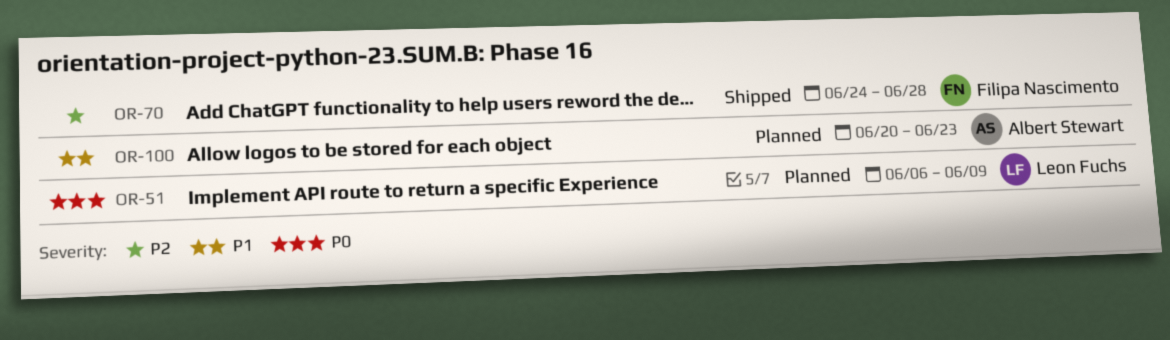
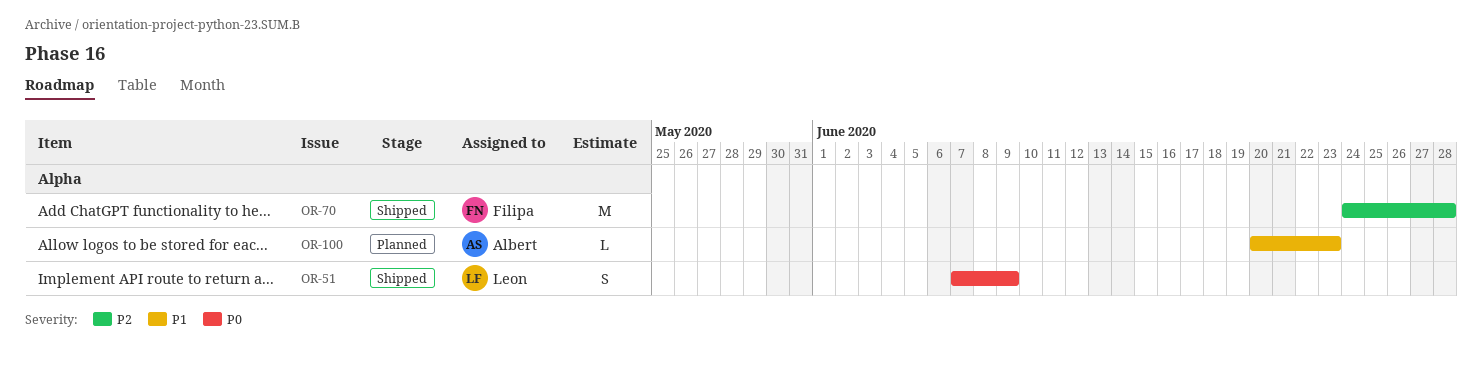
OR-51, status: Planned -> Shipped
OR-51, start: Jun 6 -> Jun 7

